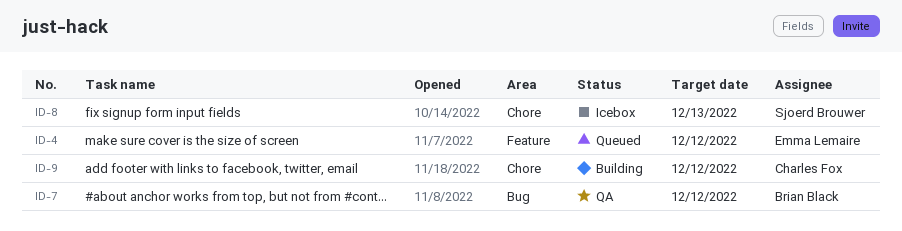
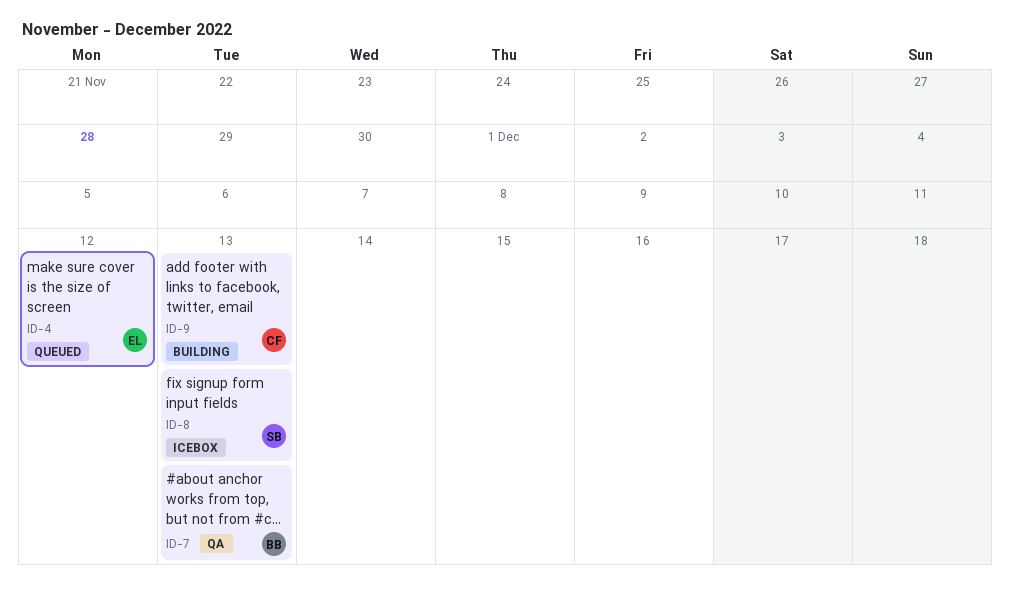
ID-7, due: Dec 12 -> Dec 13
ID-9, due: Dec 12 -> Dec 13

